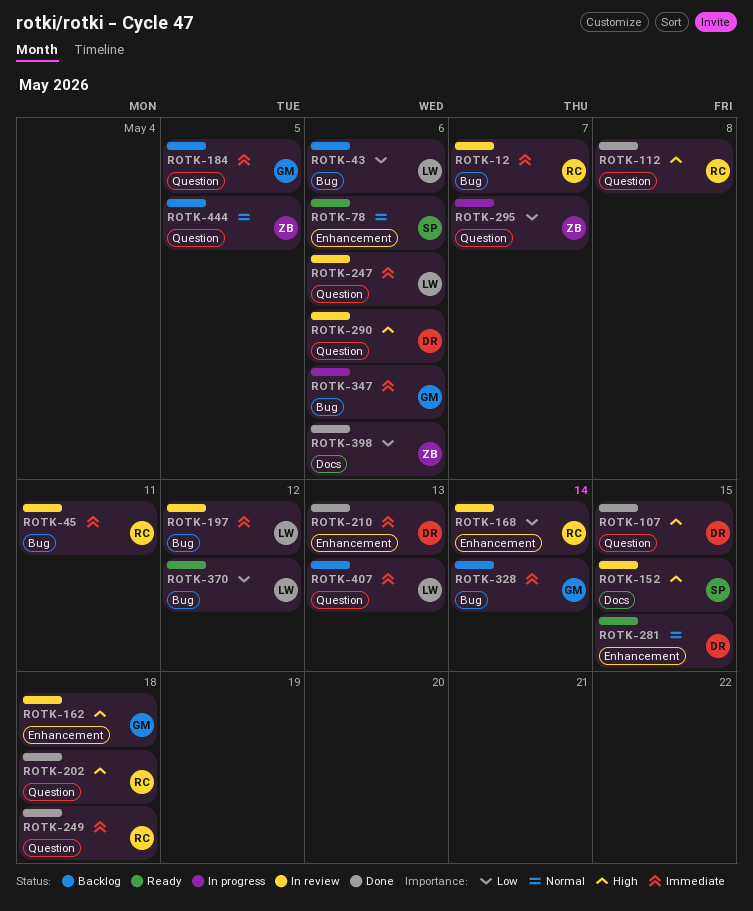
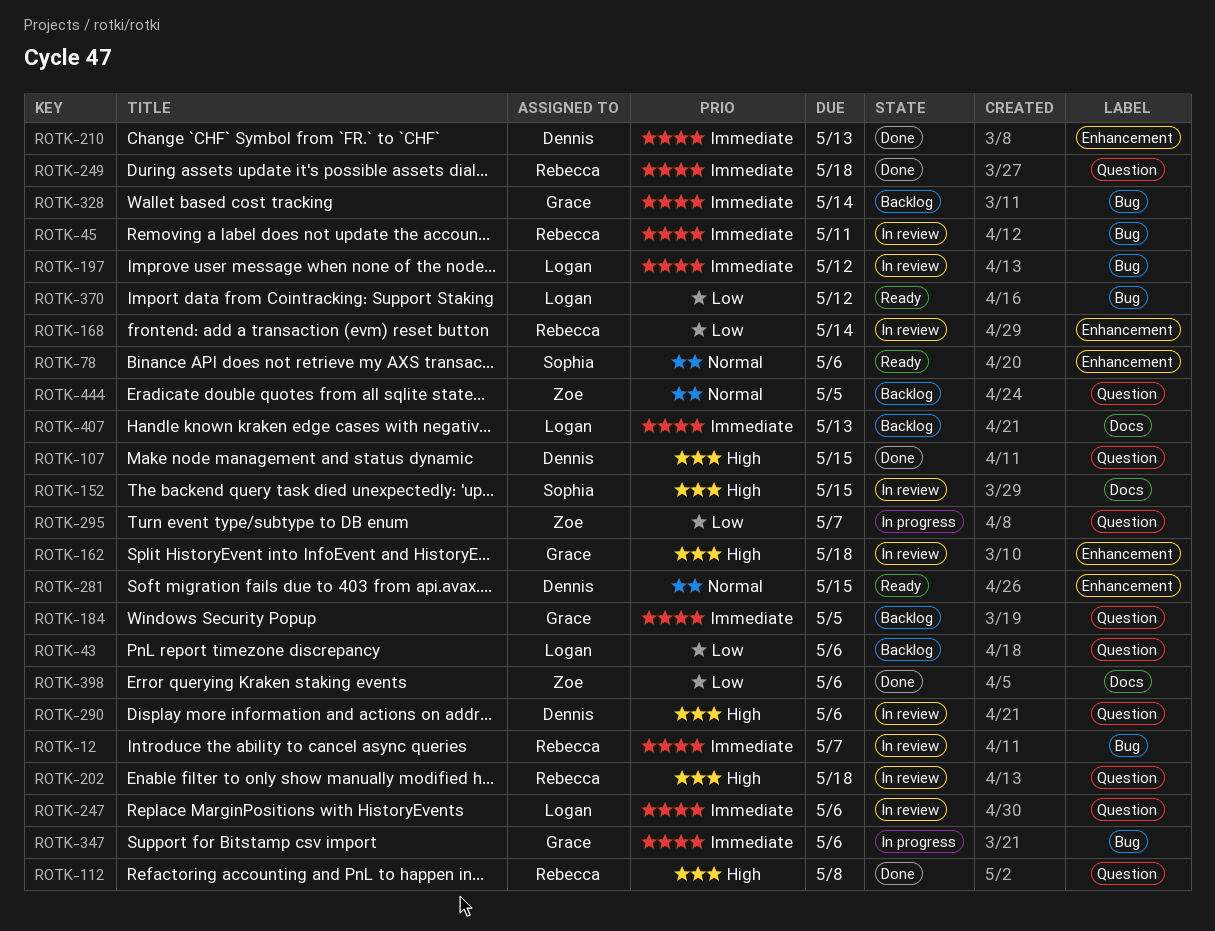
ROTK-43, label: Bug -> Question
ROTK-202, status: Done -> In review
ROTK-407, label: Question -> Docs

